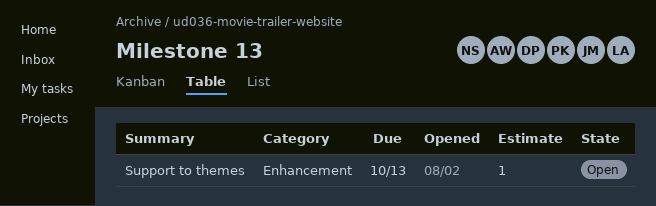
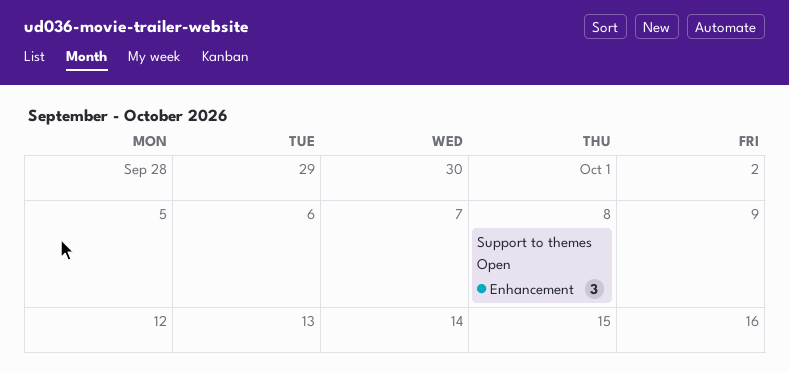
Support to themes, estimate: 1 -> 3
Support to themes, due: Oct 13 -> Oct 8

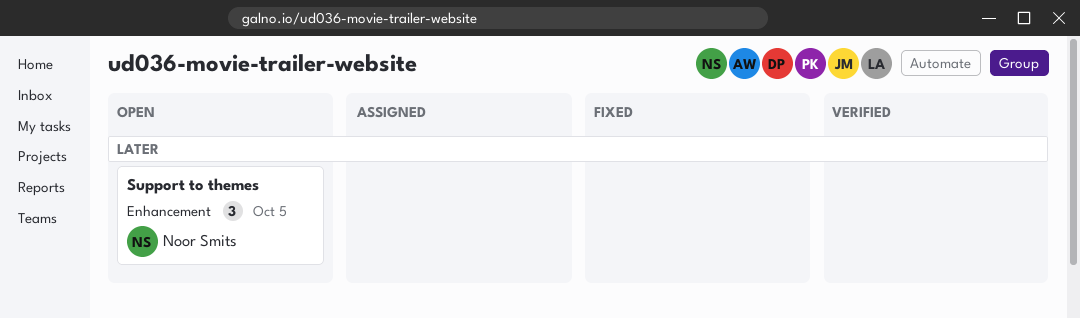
Support to themes, due: Oct 8 -> Oct 5

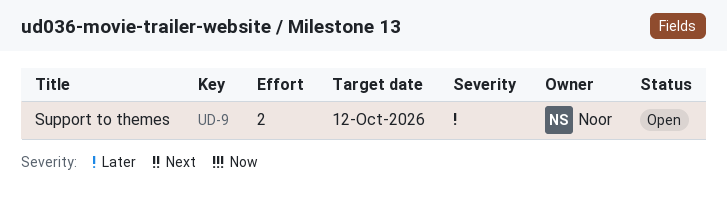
Support to themes, estimate: 3 -> 2
Support to themes, due: Oct 5 -> Oct 12

